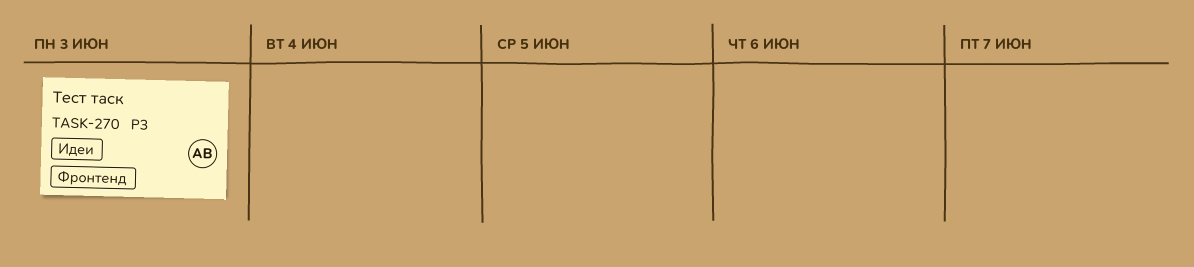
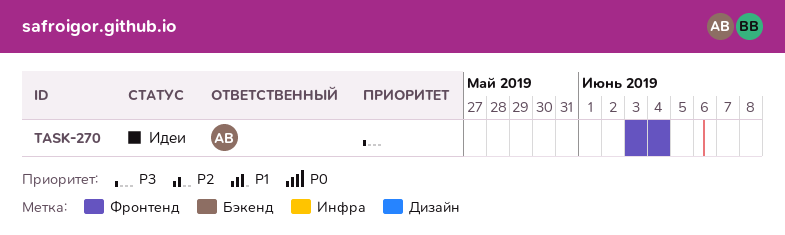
TASK-270, due: Jun 3 -> Jun 4

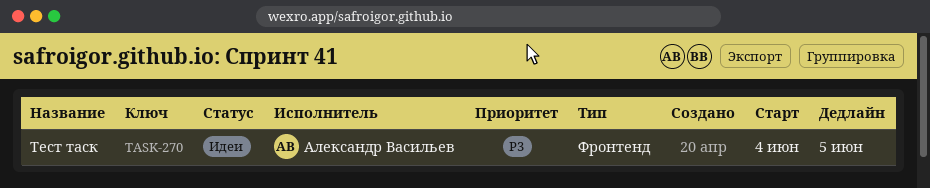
TASK-270, start: Jun 3 -> Jun 4
TASK-270, due: Jun 4 -> Jun 5

